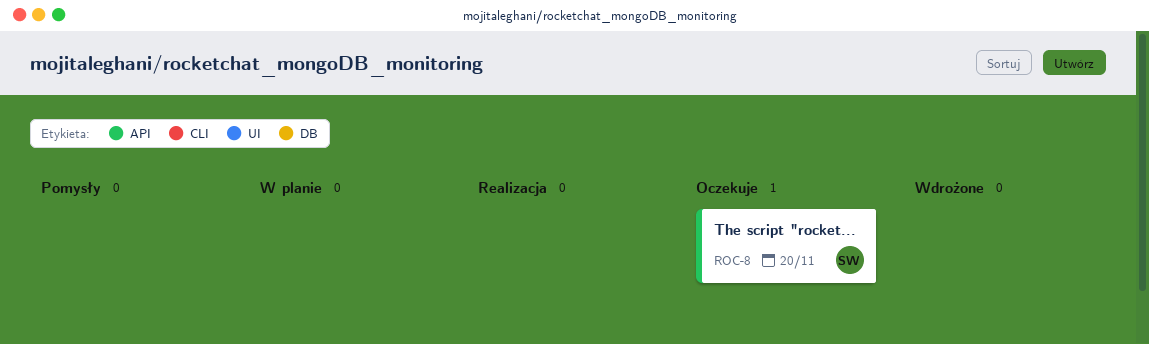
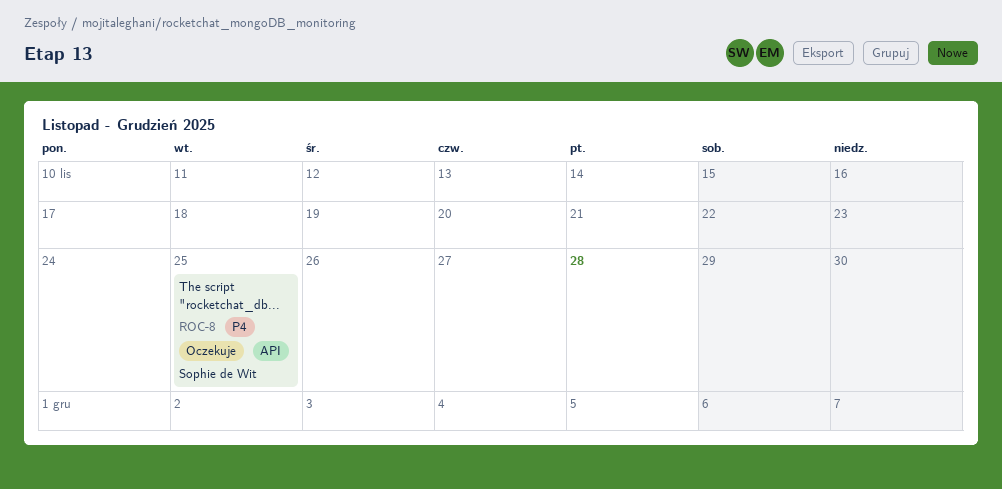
ROC-8, due: Nov 20 -> Nov 25

